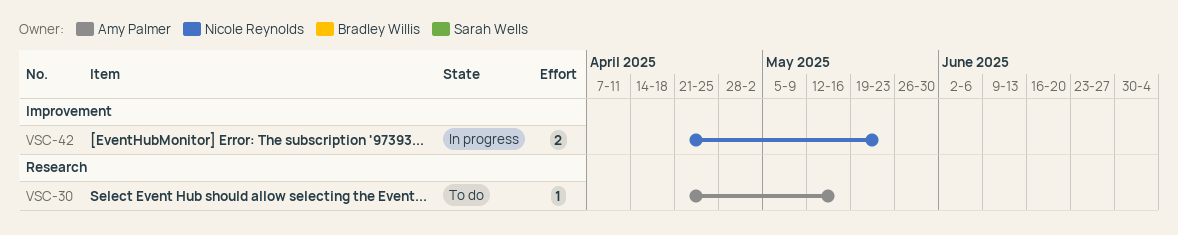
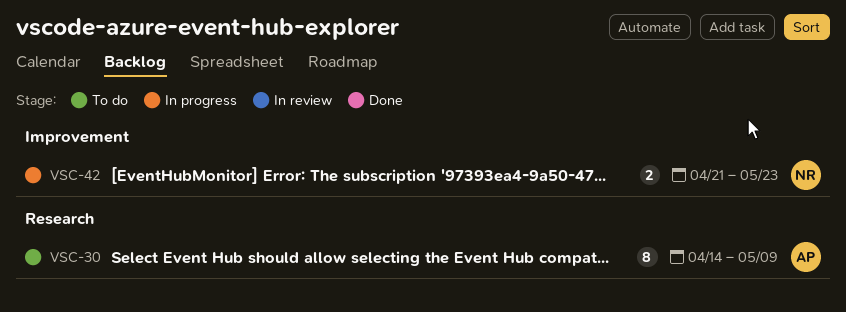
VSC-30, estimate: 1 -> 8
VSC-30, start: Apr 21 -> Apr 14
VSC-30, due: May 16 -> May 9

